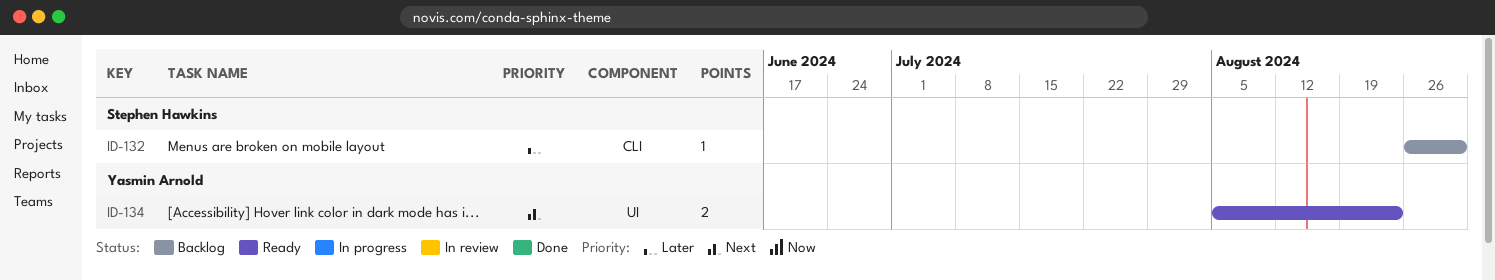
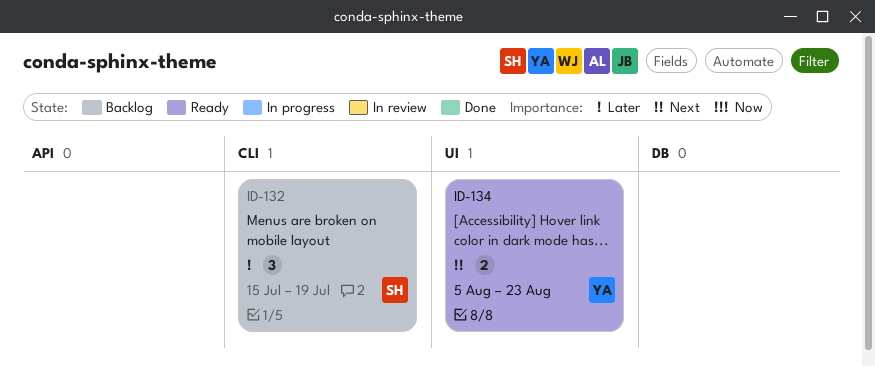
ID-132, estimate: 1 -> 3
ID-132, start: Aug 26 -> Jul 15
ID-132, due: Aug 30 -> Jul 19

